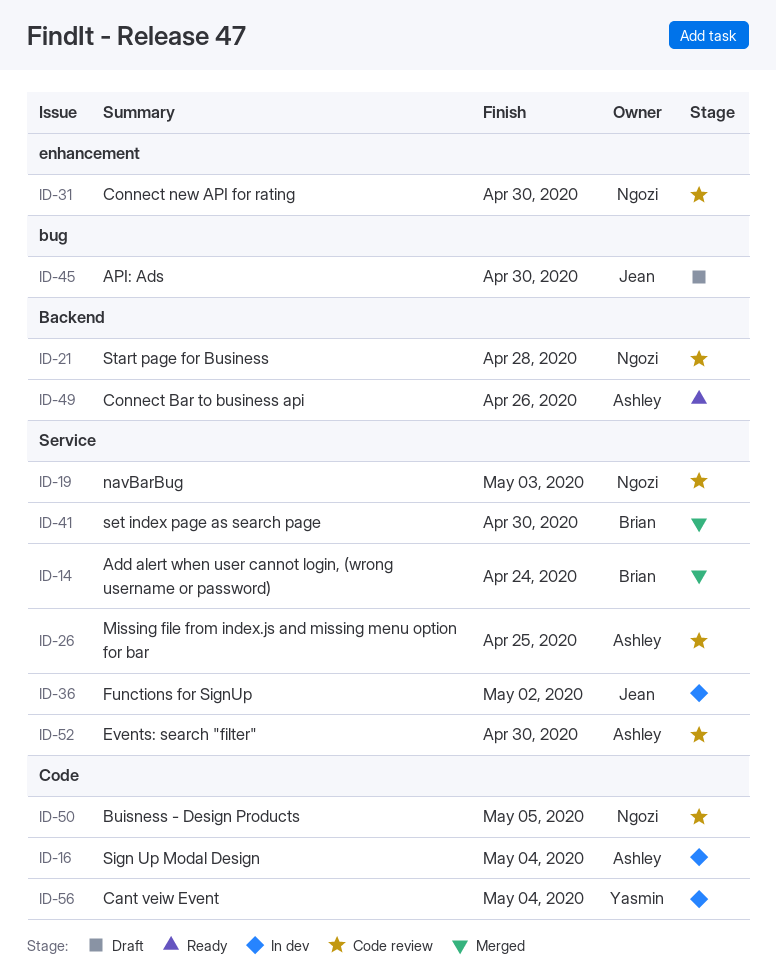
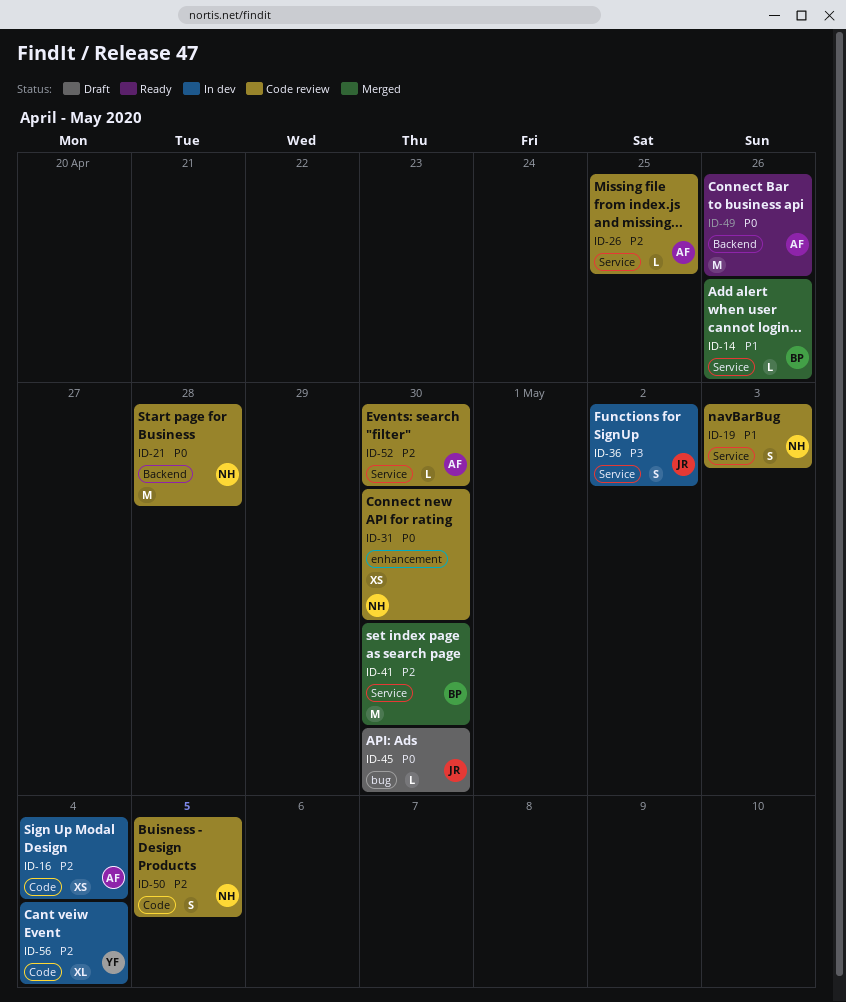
ID-14, due: Apr 24 -> Apr 26

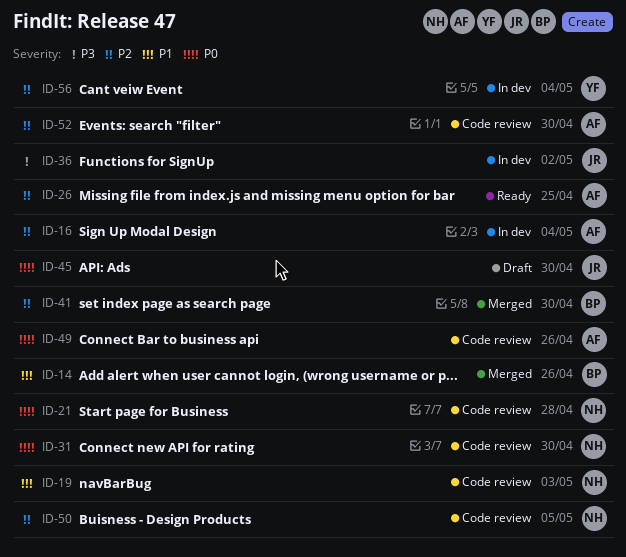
ID-26, status: Code review -> Ready
ID-49, status: Ready -> Code review

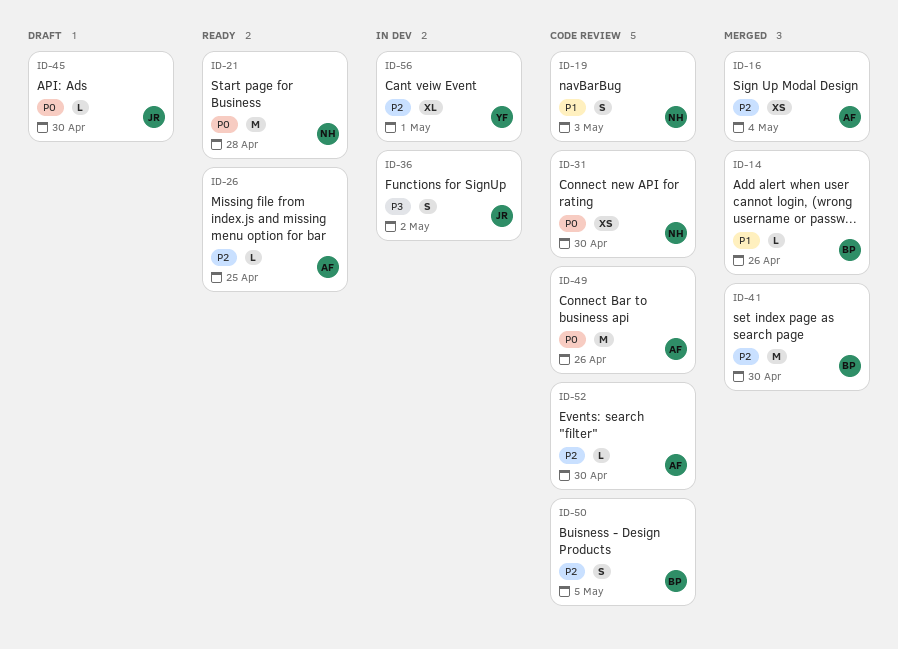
ID-16, status: In dev -> Merged
ID-21, status: Code review -> Ready
ID-50, owner: NH -> BP
ID-56, due: May 4 -> May 1

